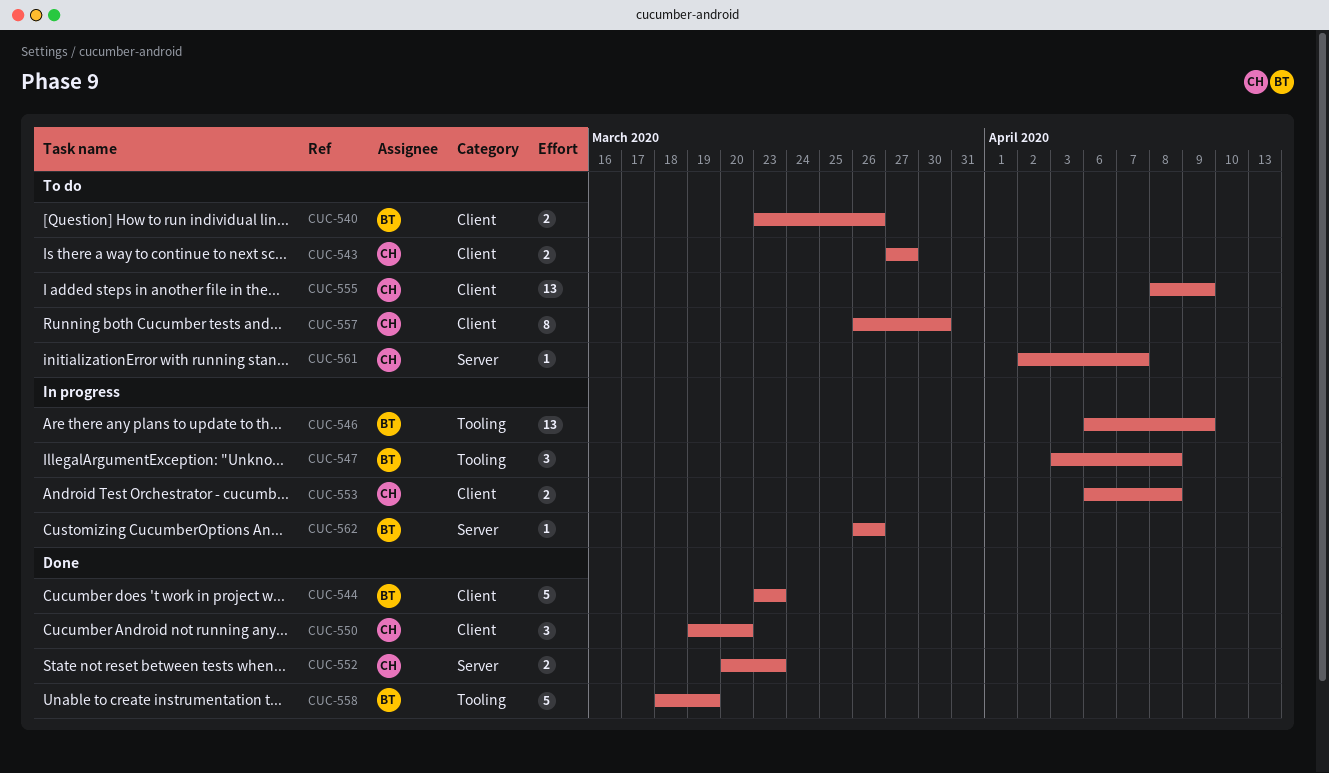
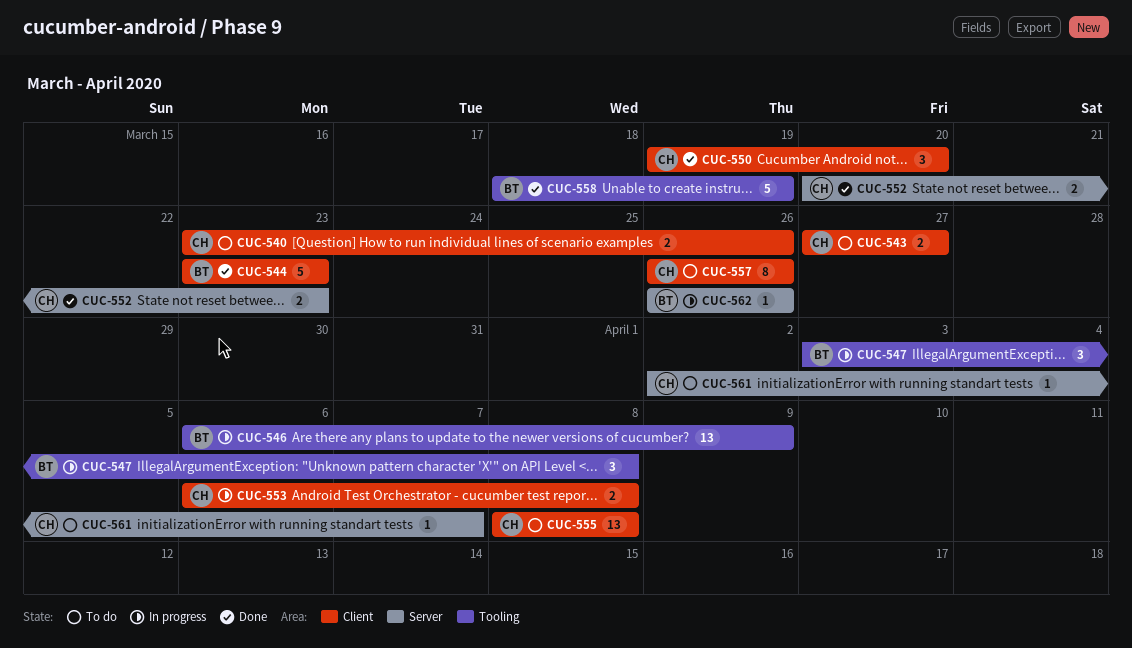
CUC-540, owner: BT -> CH
CUC-555, due: Apr 9 -> Apr 8
CUC-557, due: Mar 30 -> Mar 26

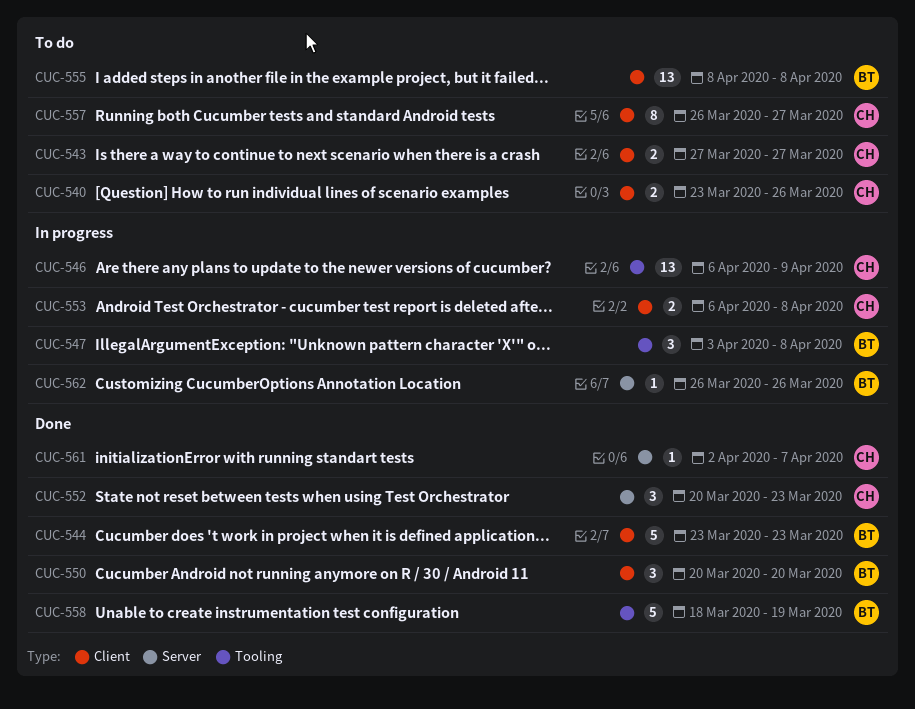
CUC-546, owner: BT -> CH
CUC-550, owner: CH -> BT
CUC-550, start: Mar 19 -> Mar 20
CUC-552, estimate: 2 -> 3
CUC-555, owner: CH -> BT
CUC-557, due: Mar 26 -> Mar 27
CUC-561, status: To do -> Done

